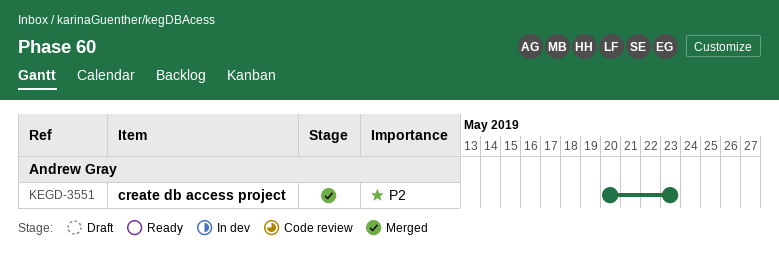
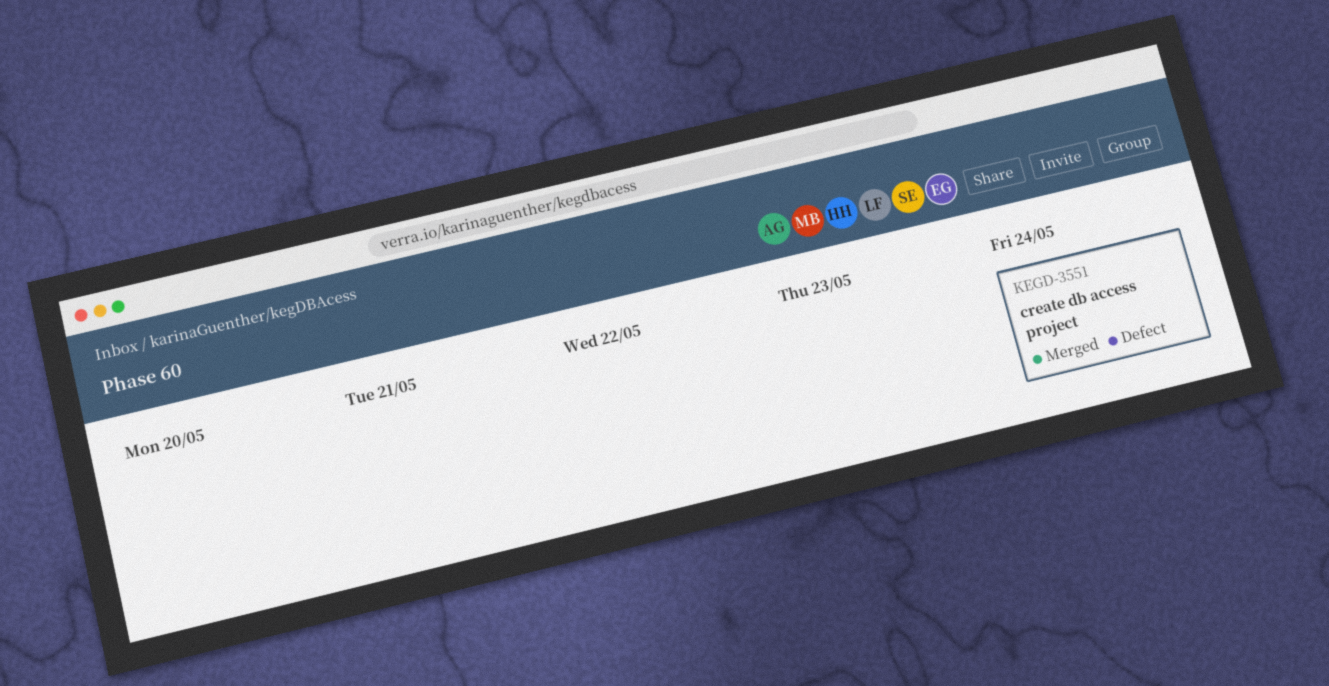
KEGD-3551, due: May 23 -> May 24

